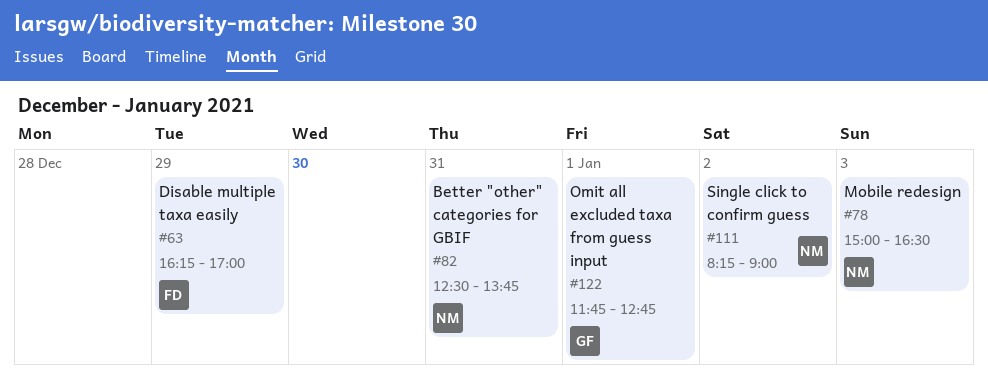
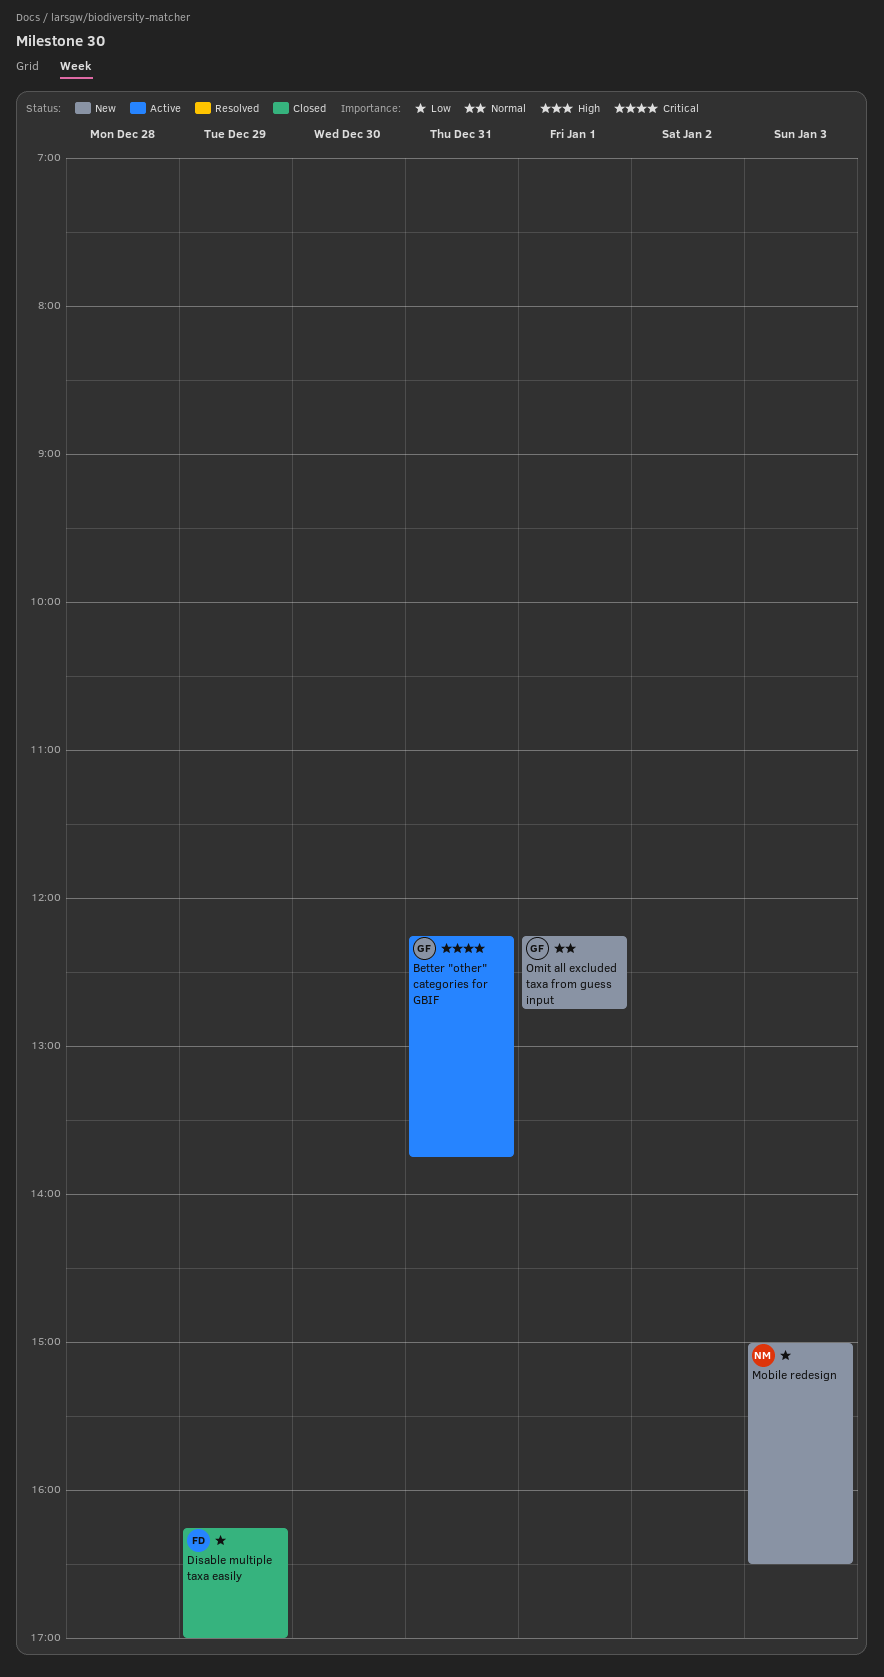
Better "other" categories for GBIF, owner: NM -> GF
Better "other" categories for GBIF, begins: 12:30 -> 12:15
Omit all excluded taxa from guess input, begins: 11:45 -> 12:15
Single click to confirm guess: present -> none

